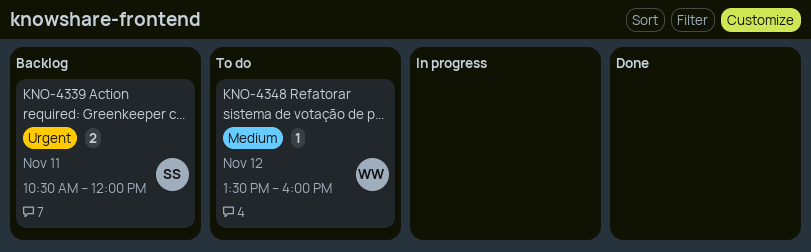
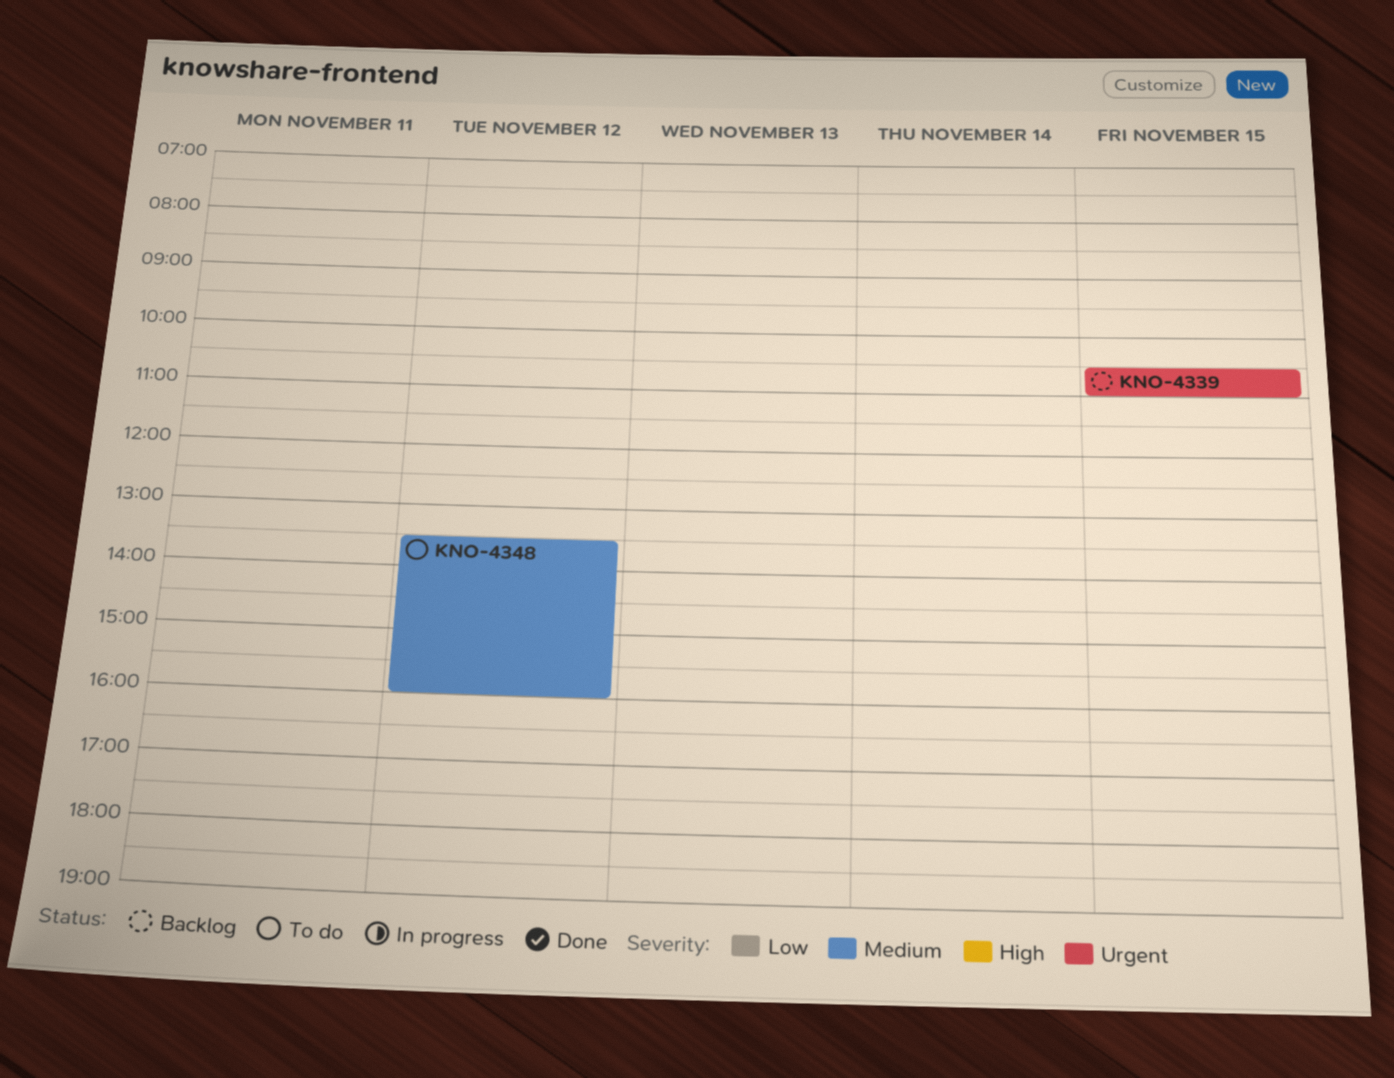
KNO-4339, day: Nov 11 -> Nov 15
KNO-4339, ends: 12:00 -> 11:00

